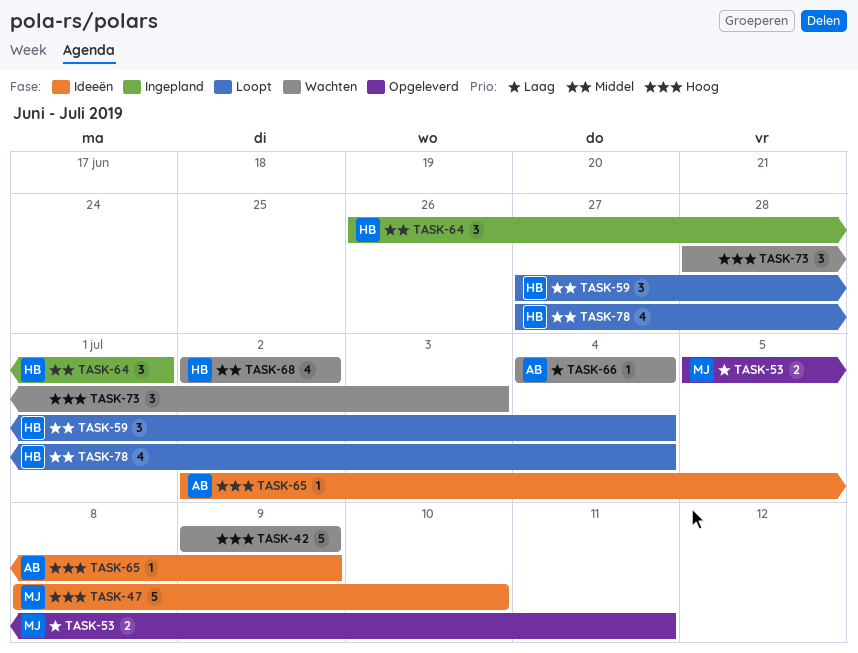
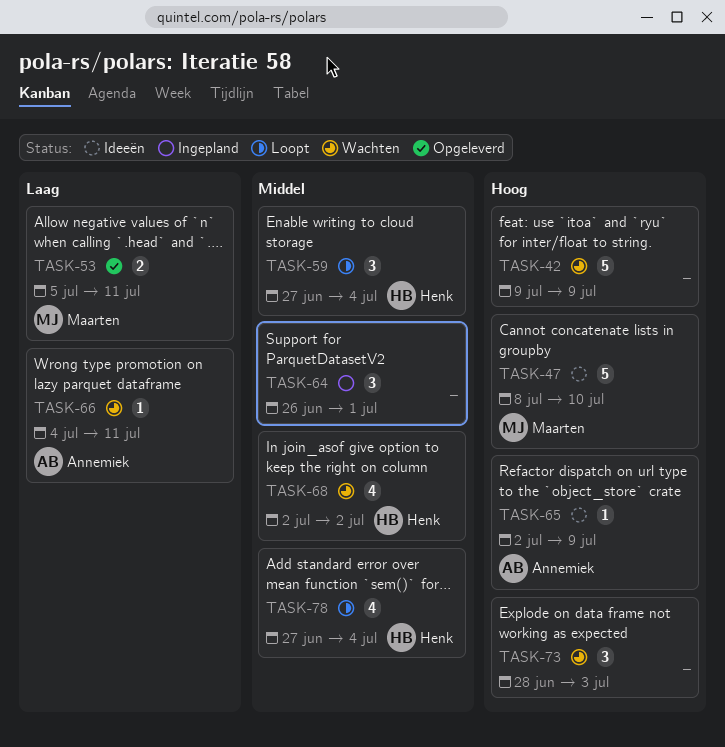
TASK-64, owner: Henk -> none
TASK-66, due: Jul 4 -> Jul 11

